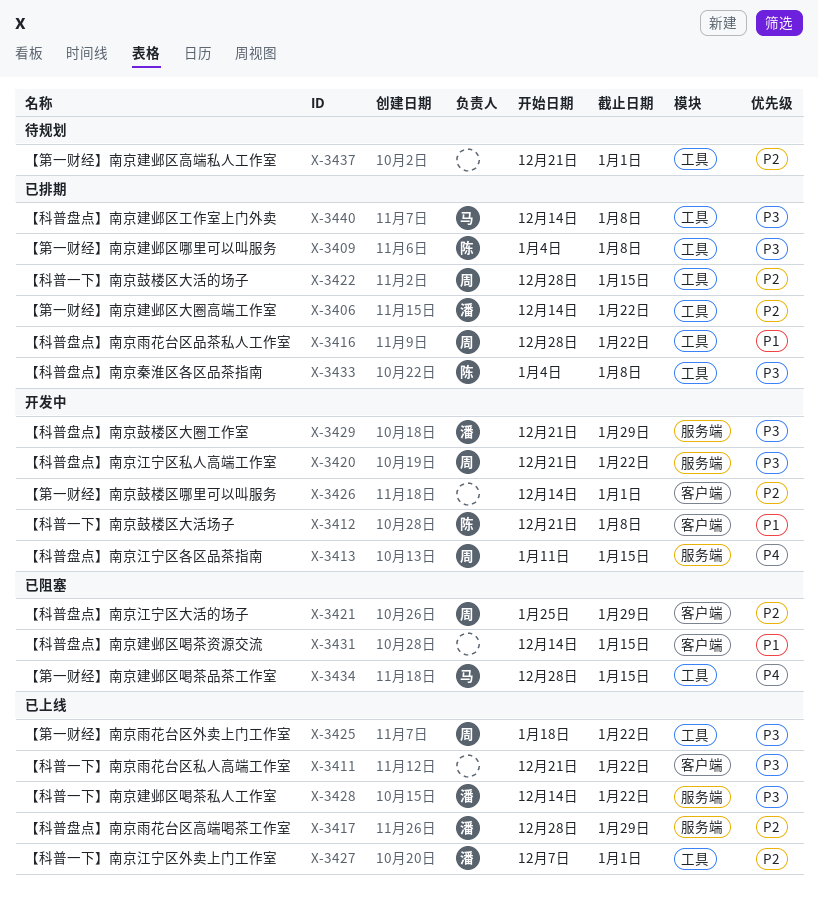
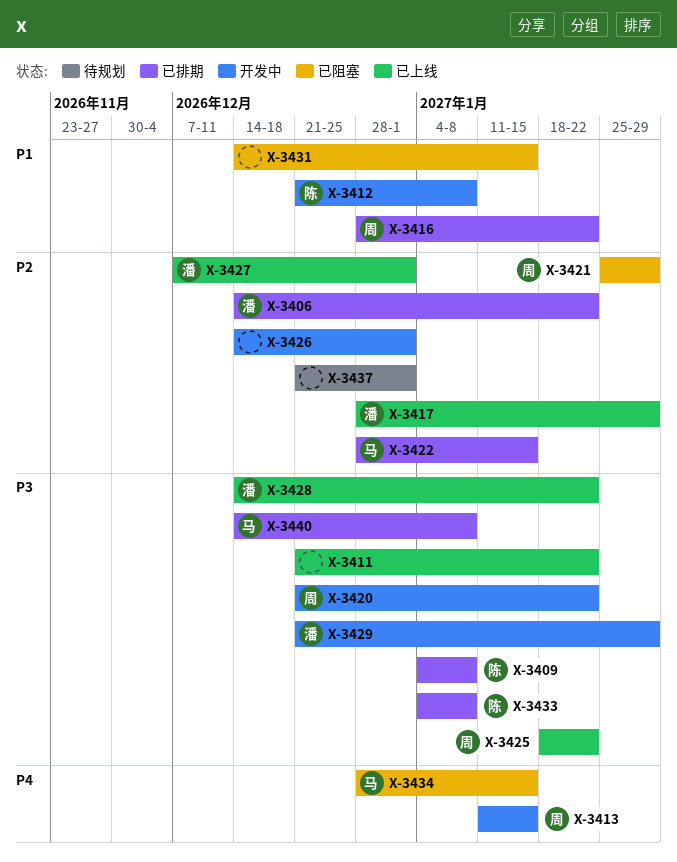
X-3422, owner: 周 -> 马

